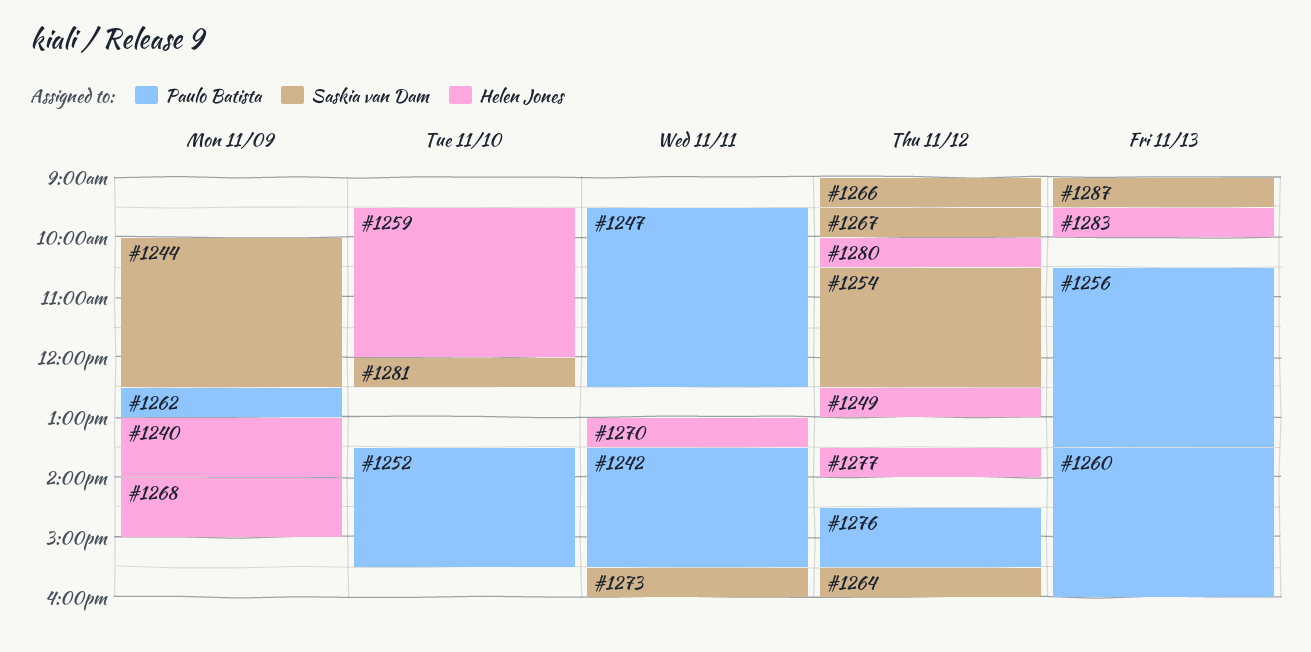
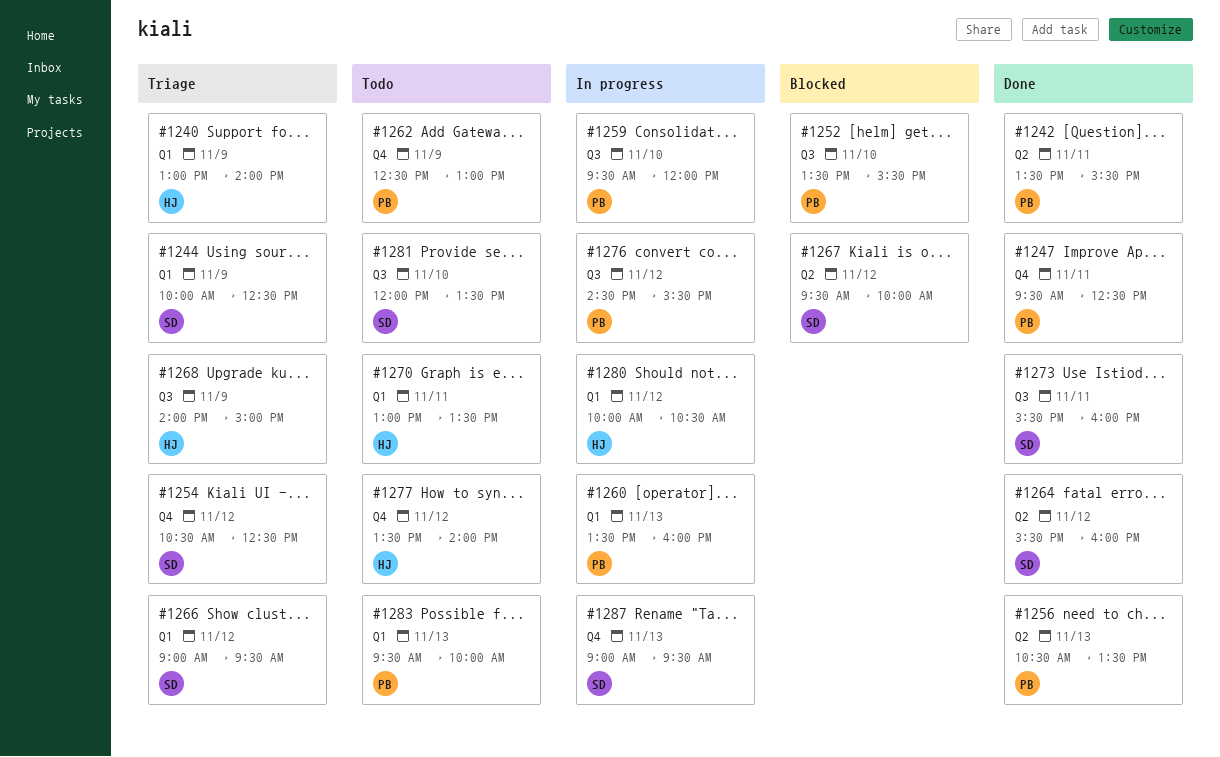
#1249: present -> none
#1259, owner: Helen Jones -> Paulo Batista
#1281, ends: 12:30 -> 13:30
#1283, owner: Helen Jones -> Paulo Batista

